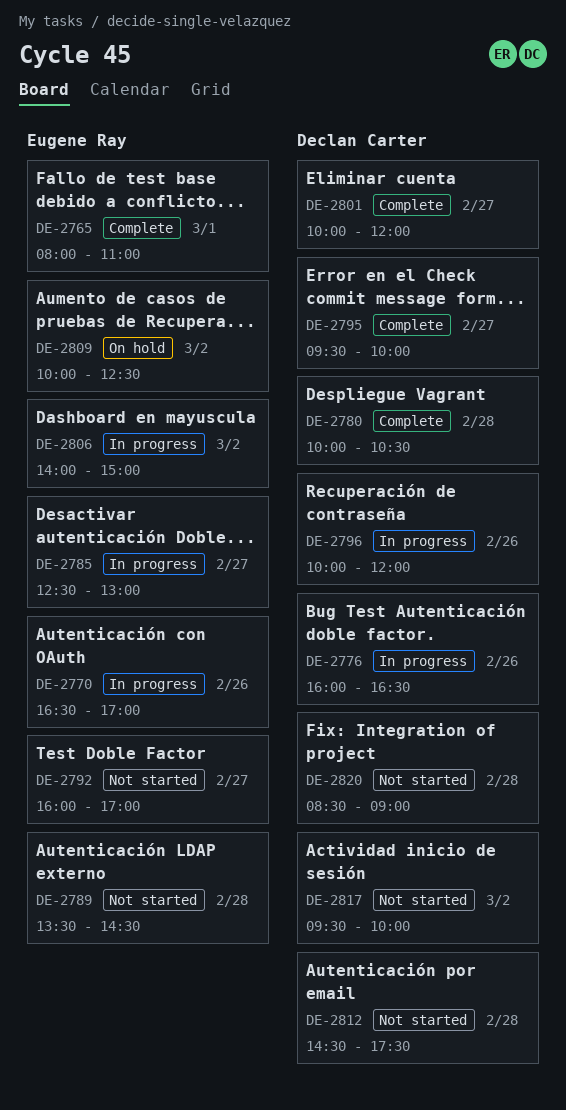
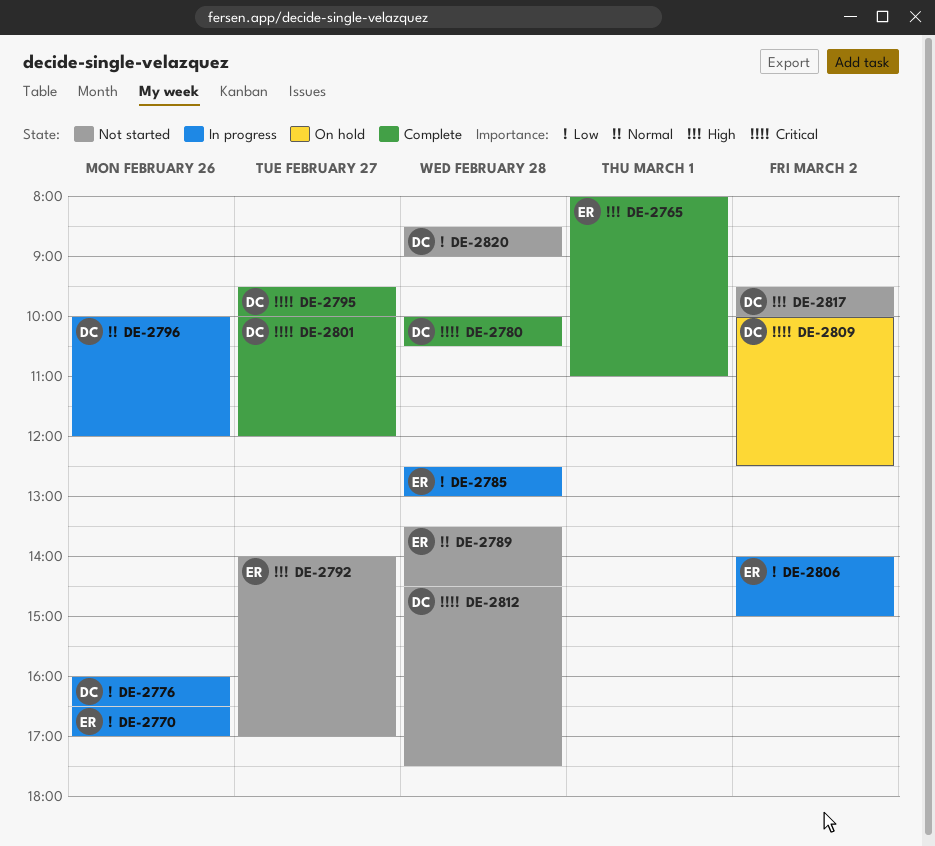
DE-2785, day: Feb 27 -> Feb 28
DE-2792, begins: 16:00 -> 14:00
DE-2809, owner: Eugene Ray -> Declan Carter

